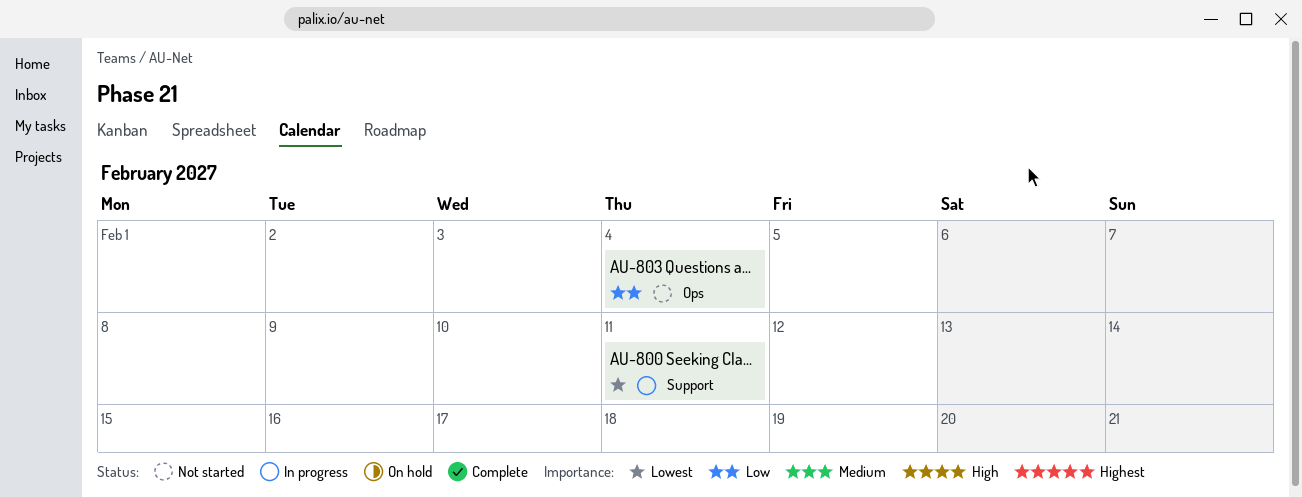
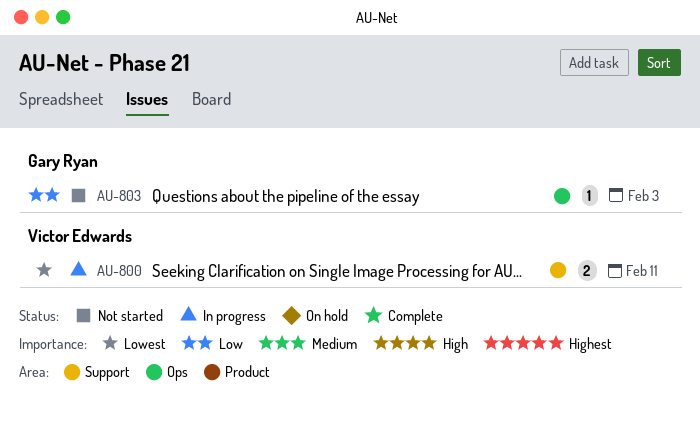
AU-803, due: Feb 4 -> Feb 3

